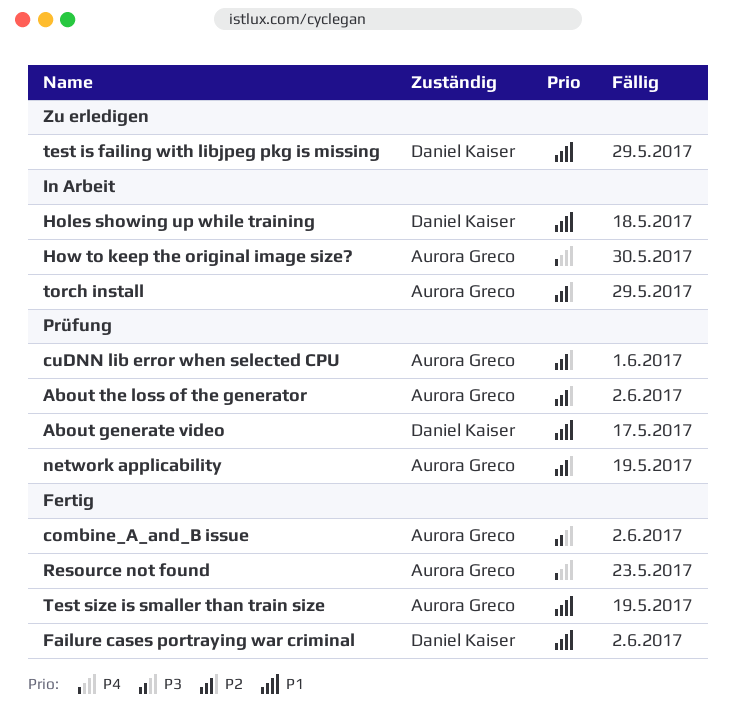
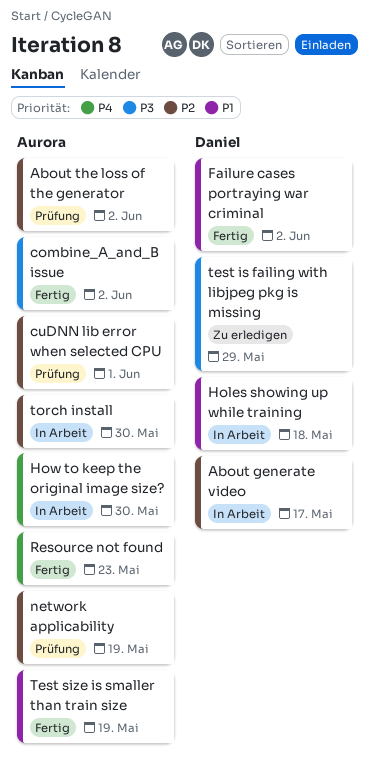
About generate video, status: Prüfung -> In Arbeit
About generate video, priority: P1 -> P2
test is failing with libjpeg pkg is missing, priority: P1 -> P3
torch install, due: May 29 -> May 30

